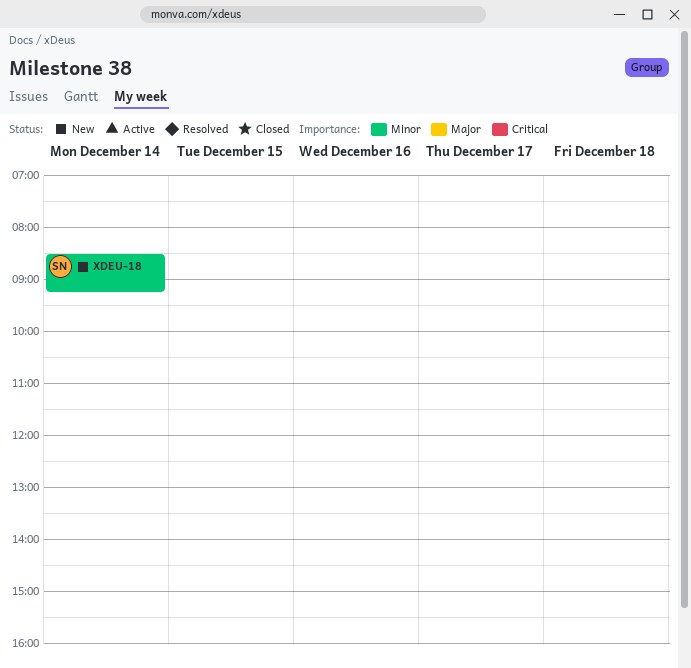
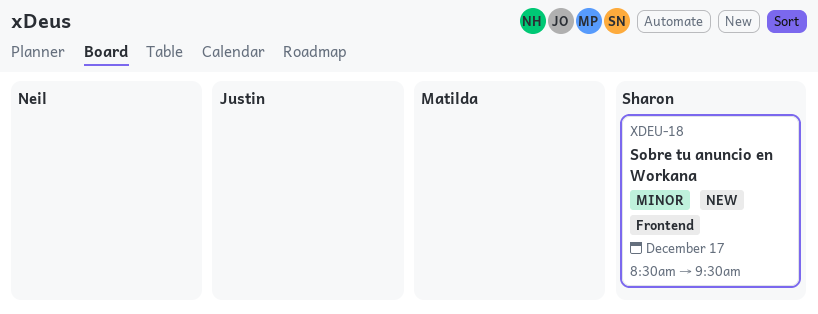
XDEU-18, day: Dec 14 -> Dec 17
XDEU-18, ends: 09:15 -> 09:30

